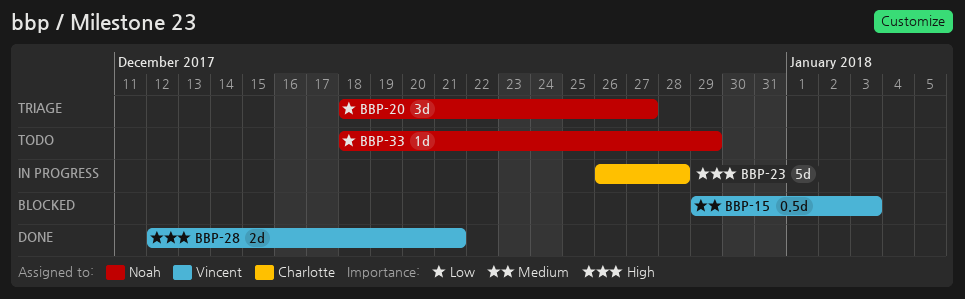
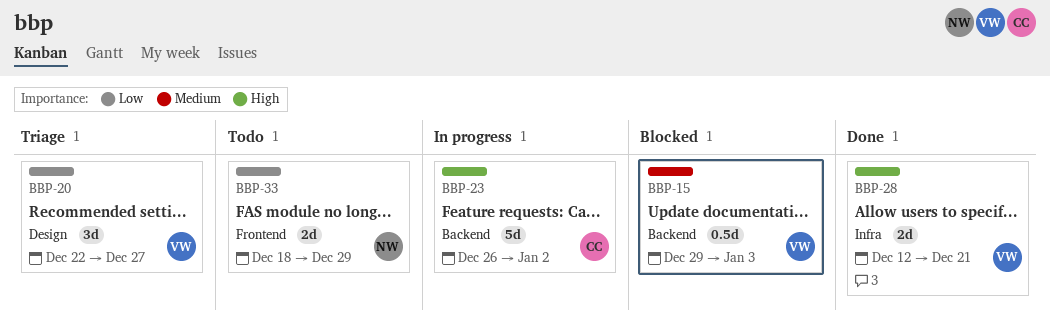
BBP-20, owner: Noah -> Vincent
BBP-20, start: Dec 18 -> Dec 22
BBP-23, due: Dec 28 -> Jan 2
BBP-33, estimate: 1d -> 2d

